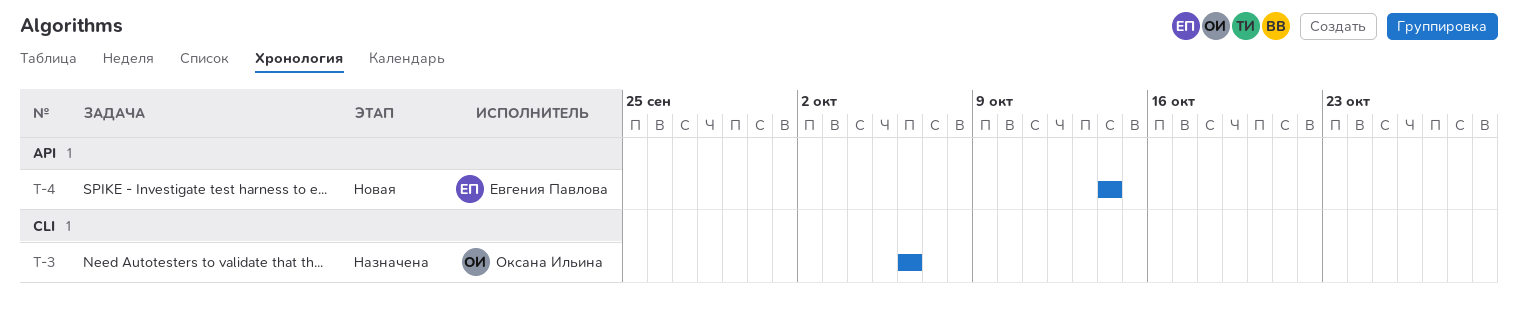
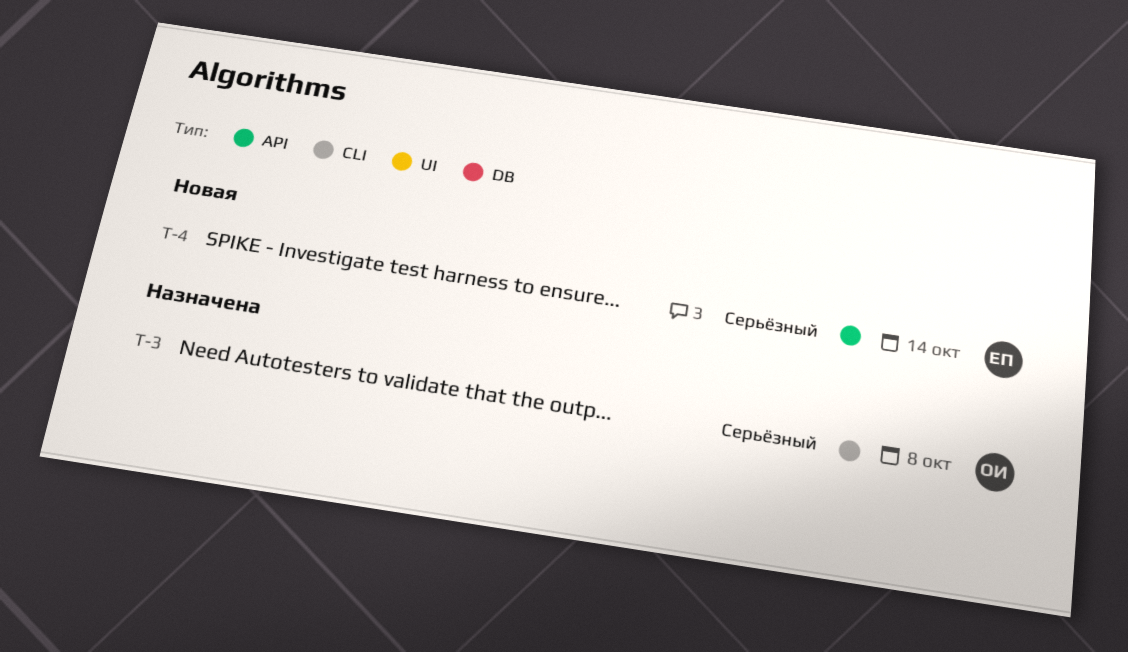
T-3, due: Oct 6 -> Oct 8

